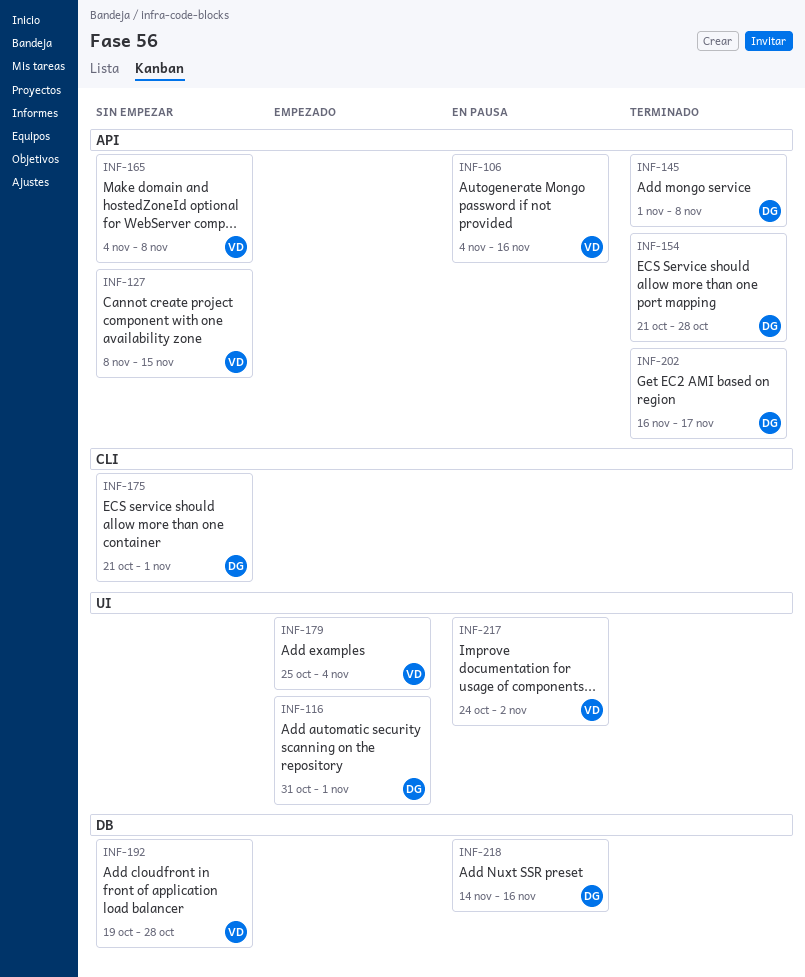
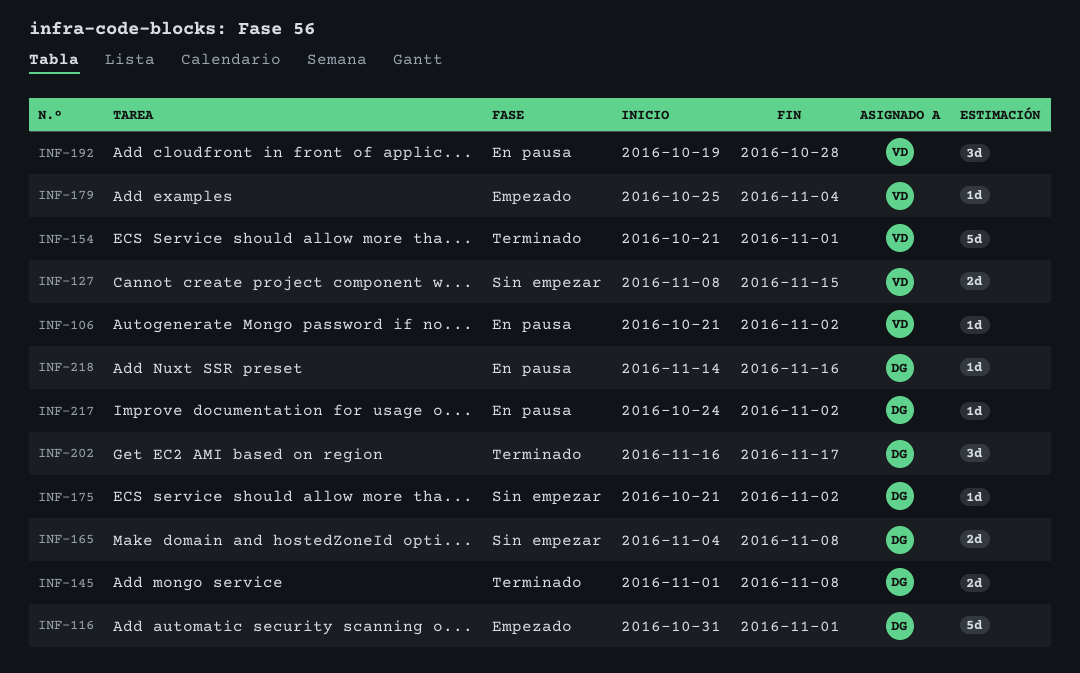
INF-106, start: Nov 4 -> Oct 21
INF-106, due: Nov 16 -> Nov 2
INF-154, owner: DG -> VD
INF-154, due: Oct 28 -> Nov 1
INF-165, owner: VD -> DG
INF-175, due: Nov 1 -> Nov 2
INF-192, status: Sin empezar -> En pausa
INF-217, owner: VD -> DG

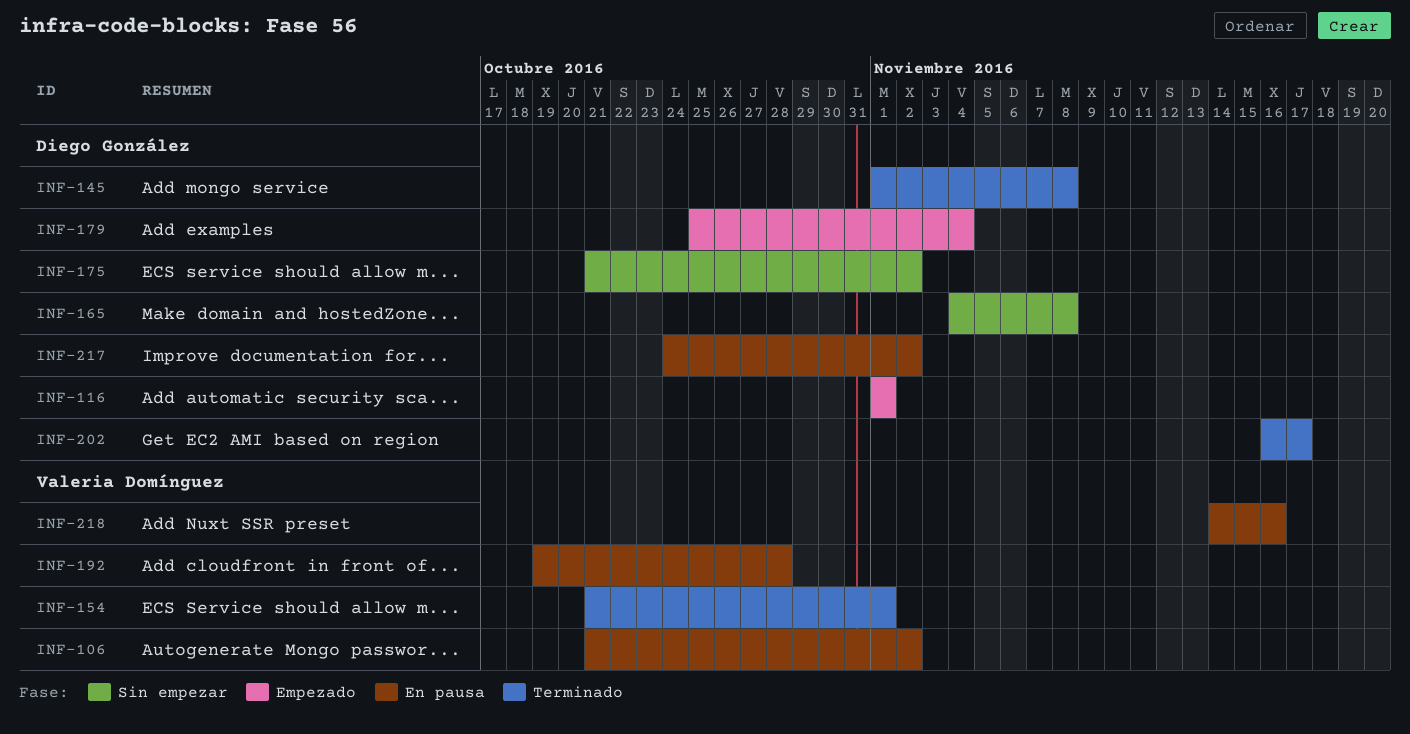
INF-116, start: Oct 31 -> Nov 1
INF-127: present -> none
INF-179, owner: Valeria Domínguez -> Diego González
INF-218, owner: Diego González -> Valeria Domínguez

